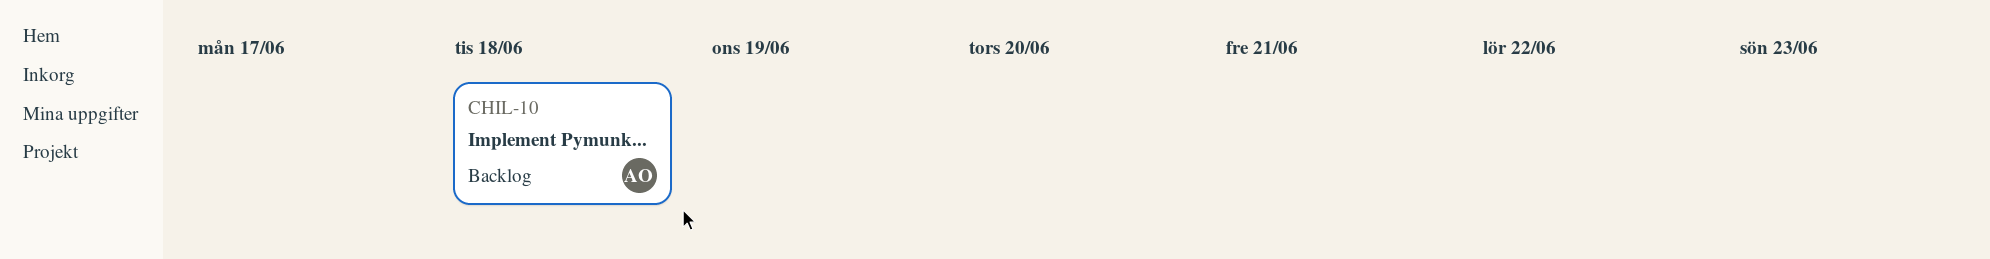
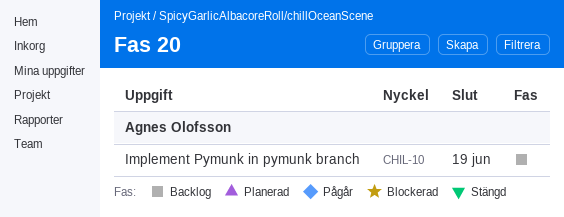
CHIL-10, due: Jun 18 -> Jun 19

